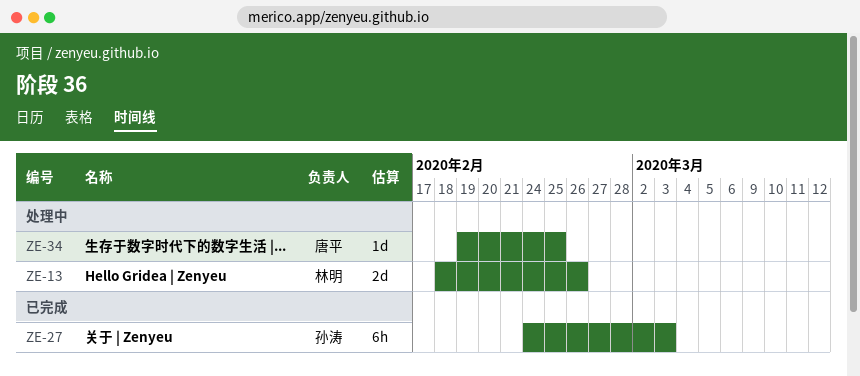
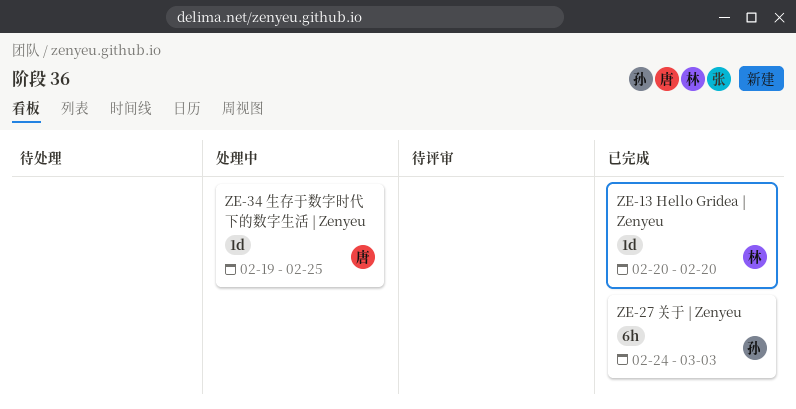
ZE-13, status: 处理中 -> 已完成
ZE-13, estimate: 2d -> 1d
ZE-13, start: Feb 18 -> Feb 20
ZE-13, due: Feb 26 -> Feb 20

